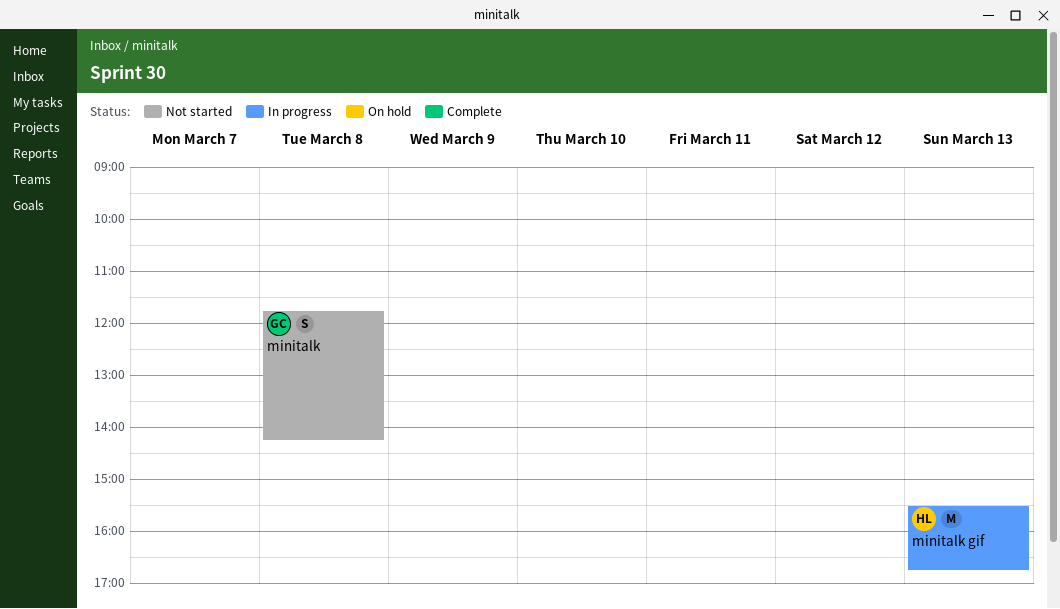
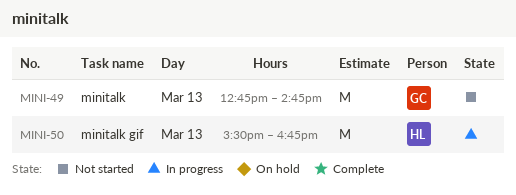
minitalk, estimate: S -> M
minitalk, day: Mar 8 -> Mar 13
minitalk, begins: 11:45 -> 12:45
minitalk, ends: 14:15 -> 14:45

